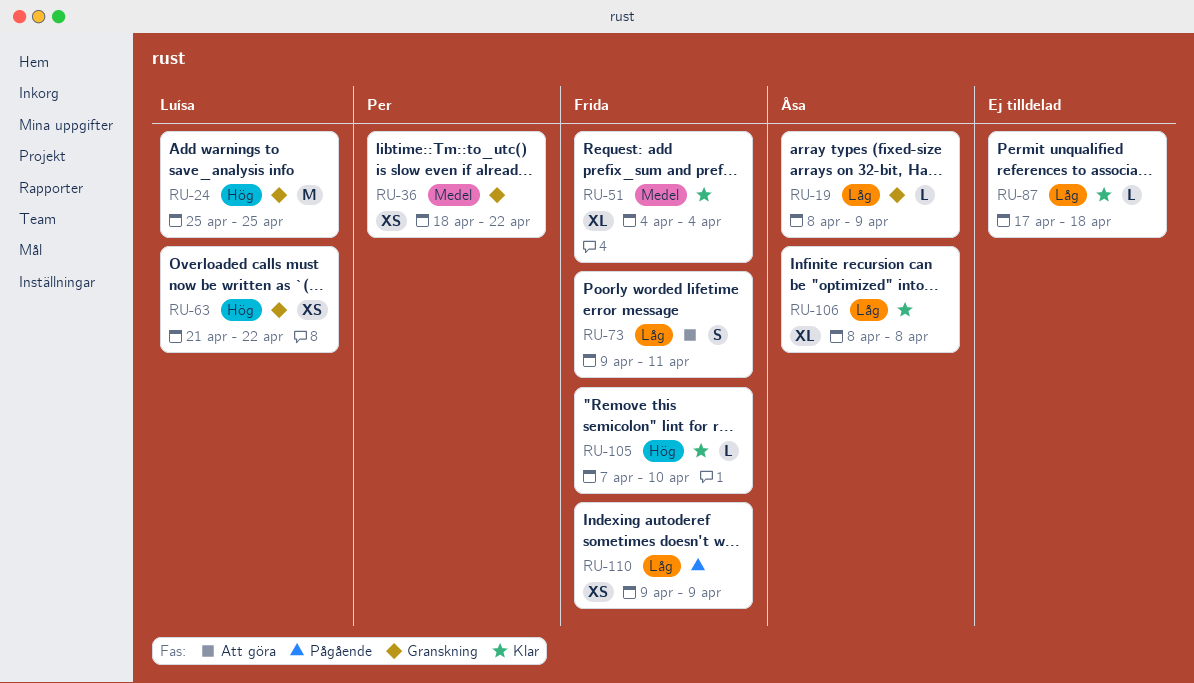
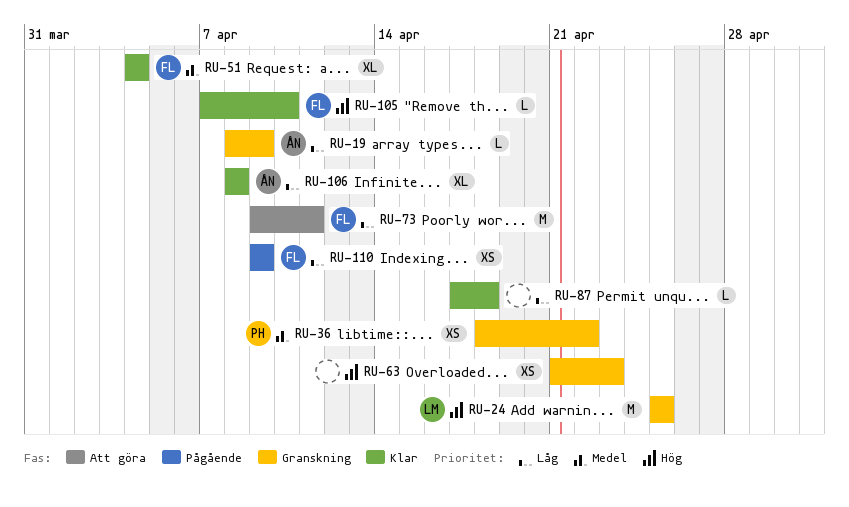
RU-63, owner: Luísa -> none
RU-63, due: Apr 22 -> Apr 23
RU-73, estimate: S -> M

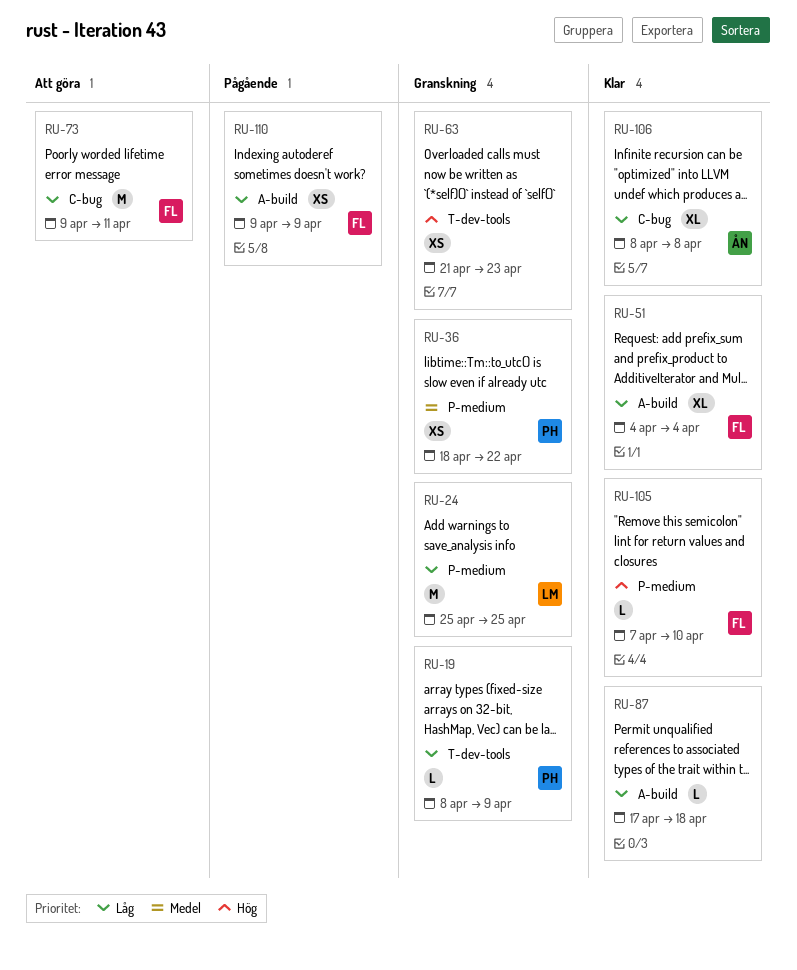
RU-19, owner: ÅN -> PH
RU-24, priority: Hög -> Låg
RU-51, priority: Medel -> Låg

